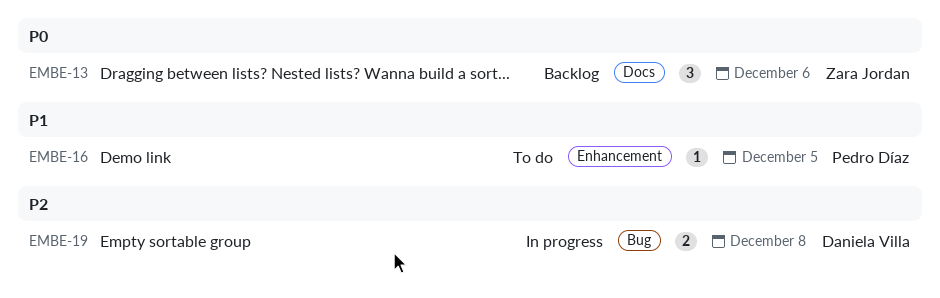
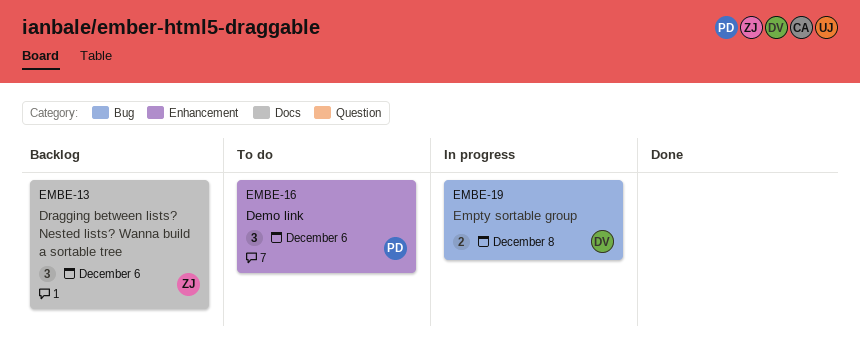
EMBE-16, estimate: 1 -> 3
EMBE-16, due: Dec 5 -> Dec 6

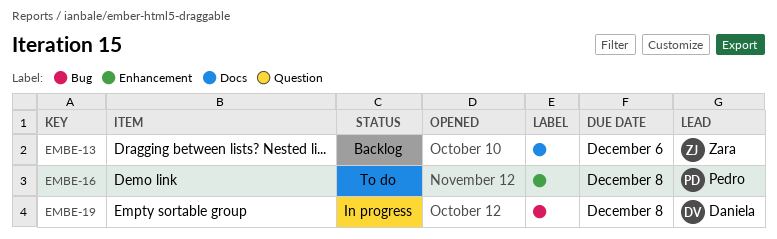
EMBE-16, due: Dec 6 -> Dec 8

